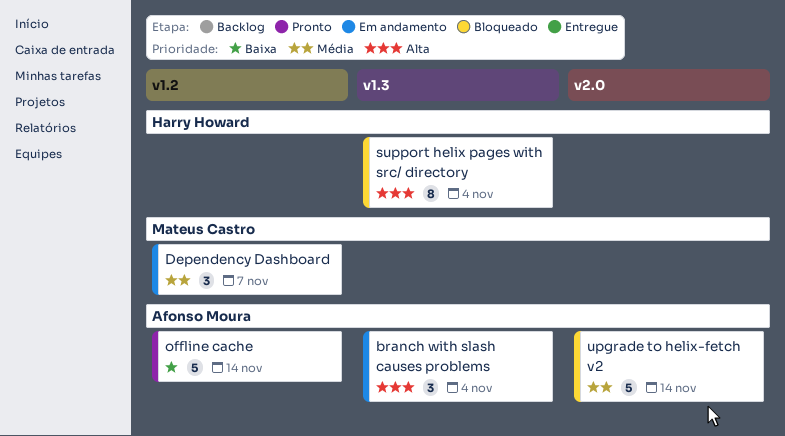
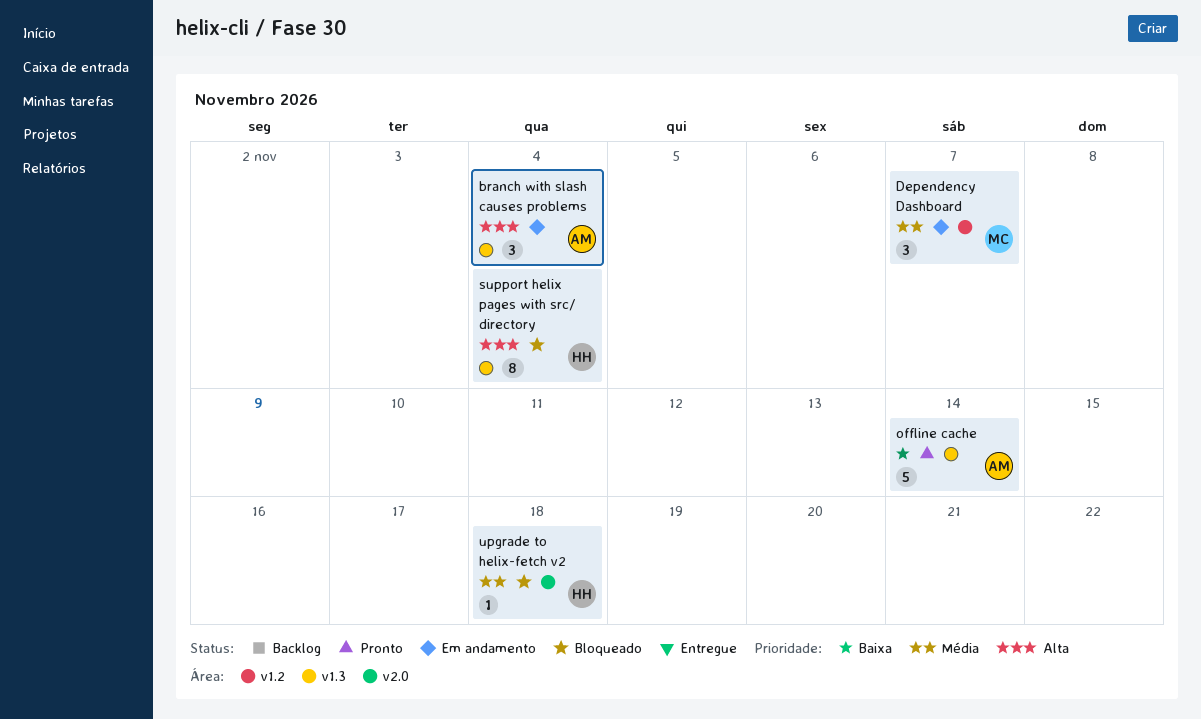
offline cache, label: v1.2 -> v1.3
upgrade to helix-fetch v2, owner: Afonso Moura -> Harry Howard
upgrade to helix-fetch v2, estimate: 5 -> 1
upgrade to helix-fetch v2, due: Nov 14 -> Nov 18

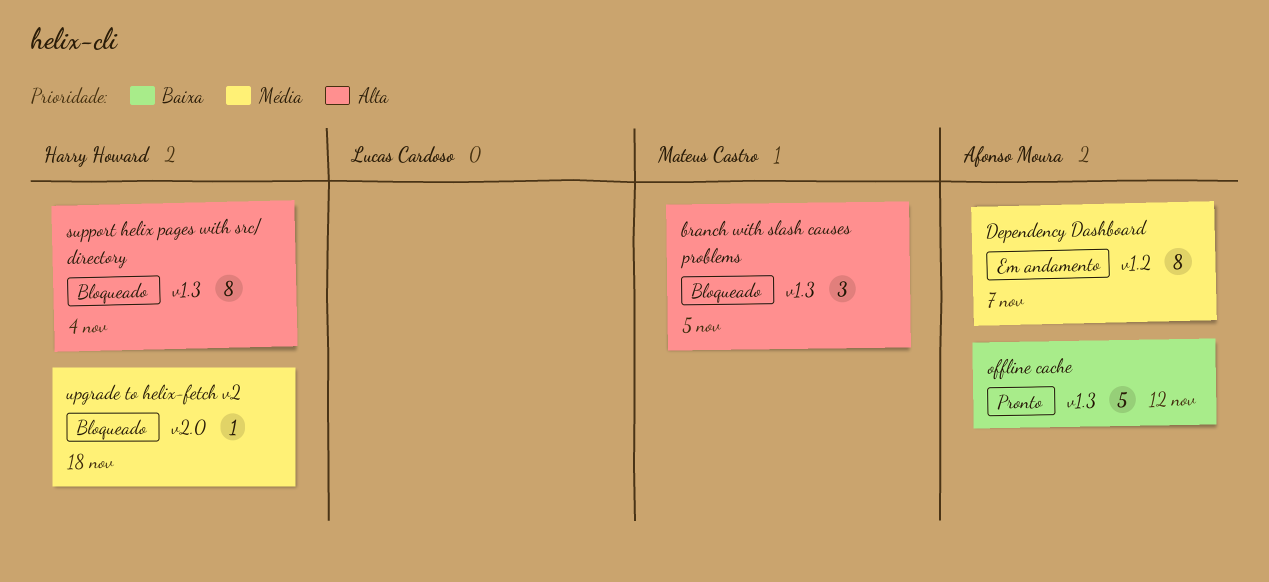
branch with slash causes problems, status: Em andamento -> Bloqueado
branch with slash causes problems, owner: Afonso Moura -> Mateus Castro
branch with slash causes problems, due: Nov 4 -> Nov 5
Dependency Dashboard, owner: Mateus Castro -> Afonso Moura
Dependency Dashboard, estimate: 3 -> 8
offline cache, due: Nov 14 -> Nov 12

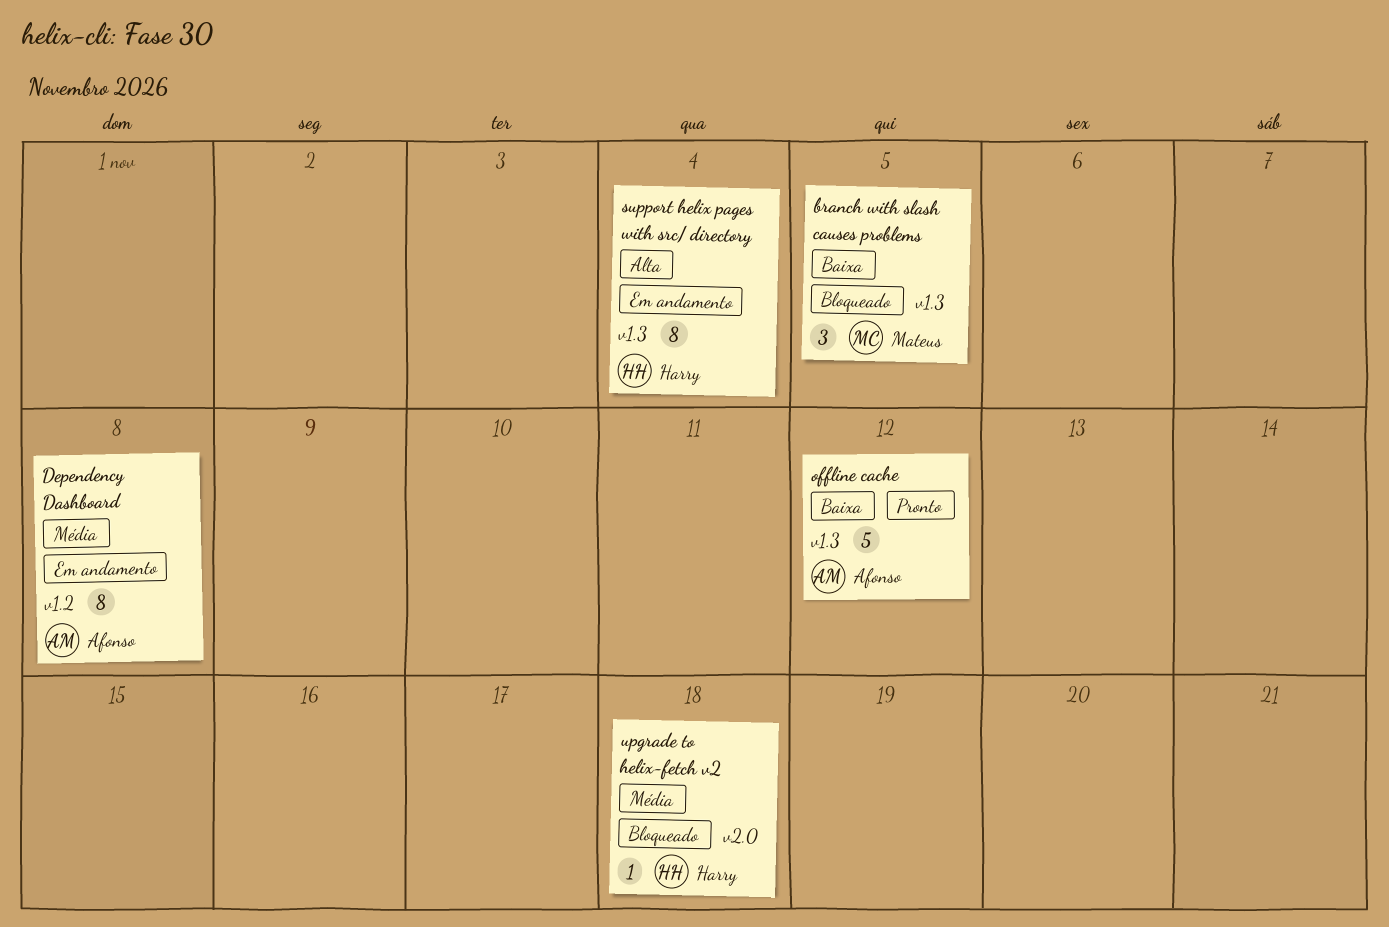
branch with slash causes problems, priority: Alta -> Baixa
Dependency Dashboard, due: Nov 7 -> Nov 8
support helix pages with src/ directory, status: Bloqueado -> Em andamento

